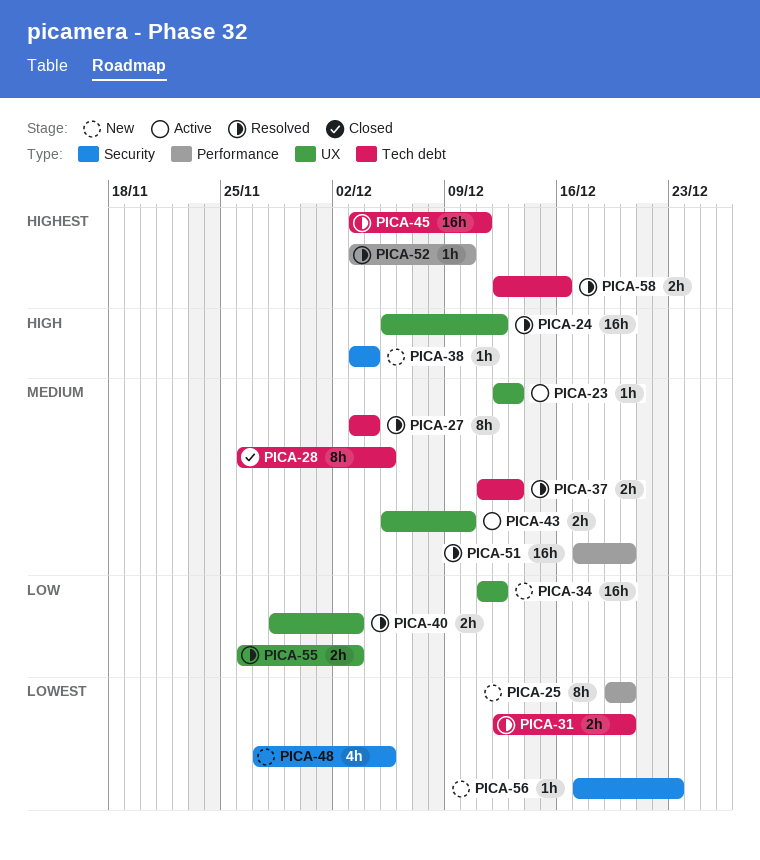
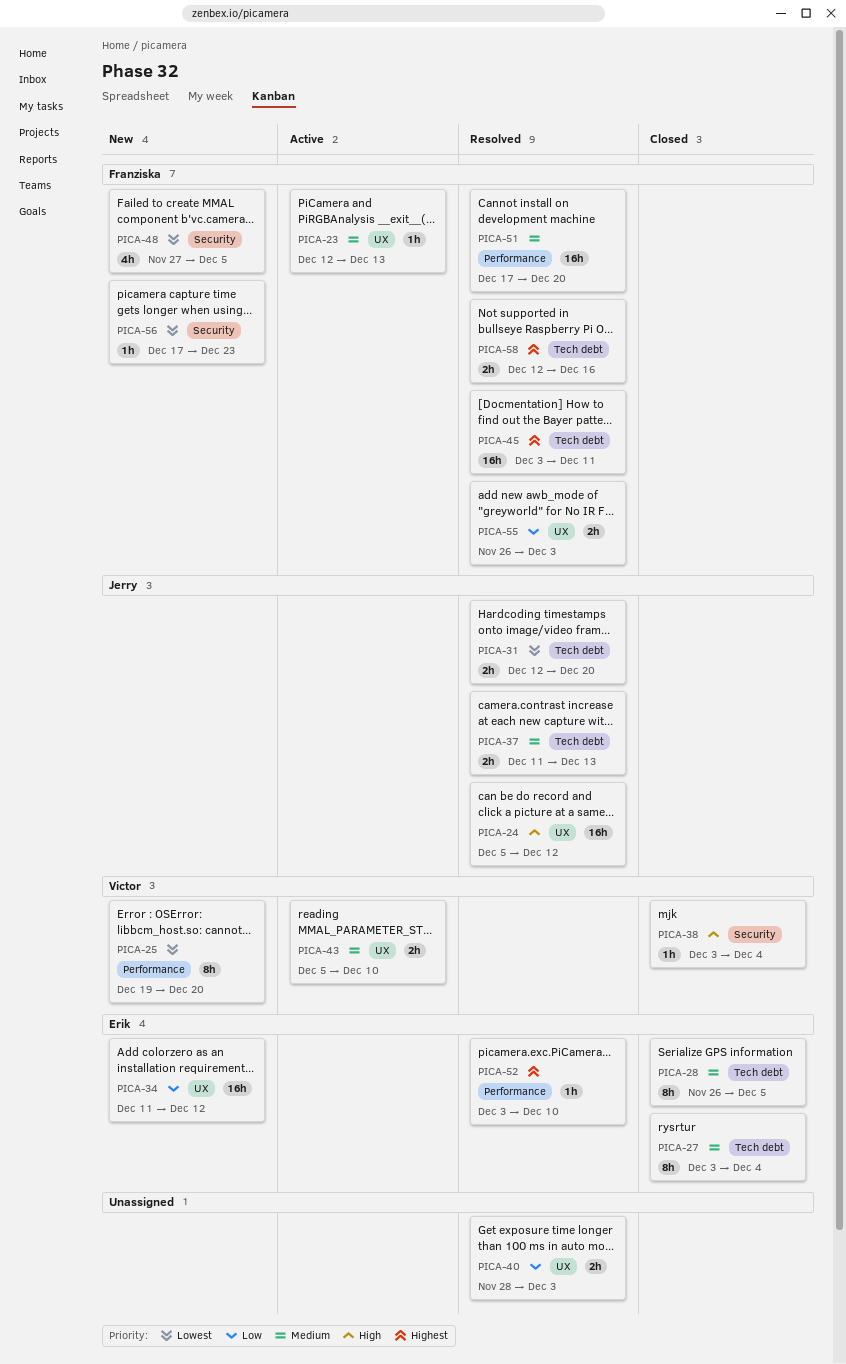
PICA-27, status: Resolved -> Closed
PICA-38, status: New -> Closed

